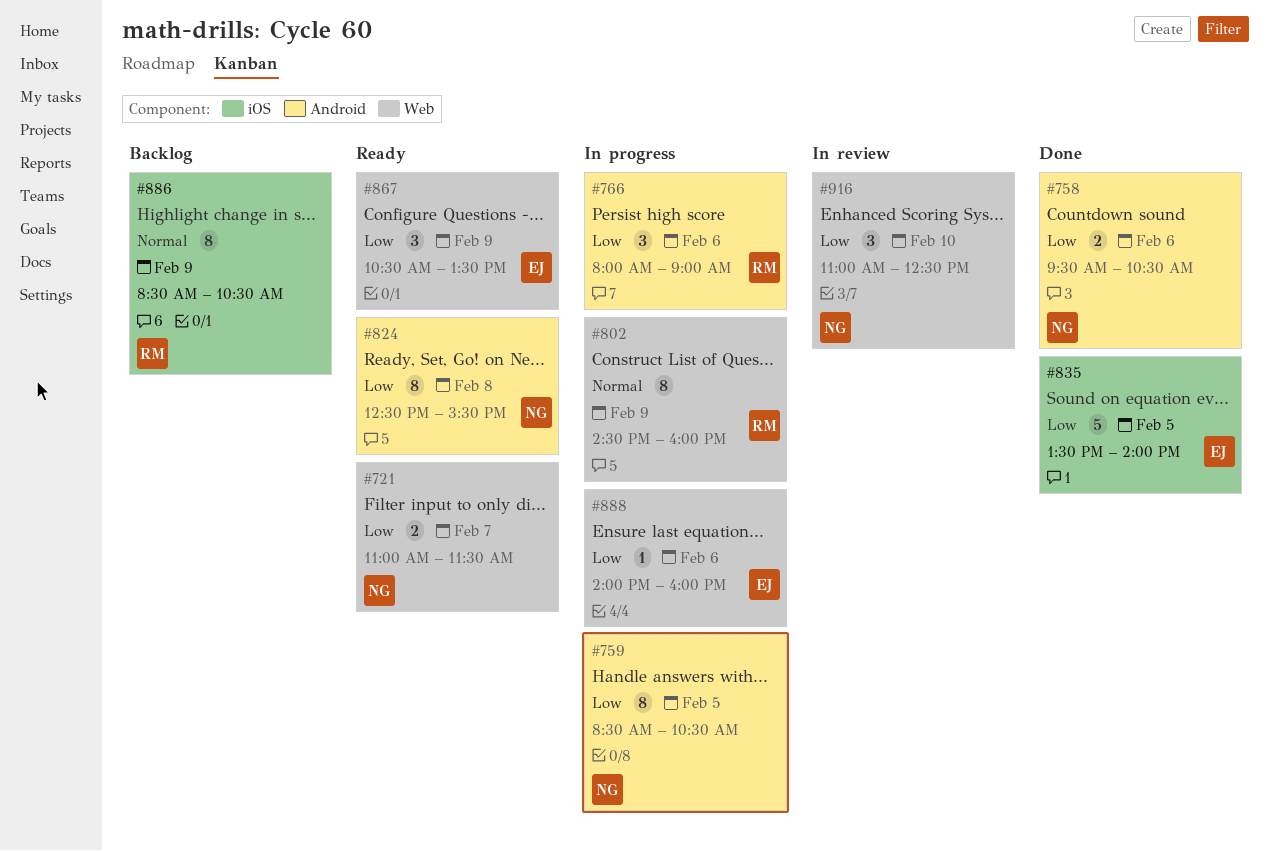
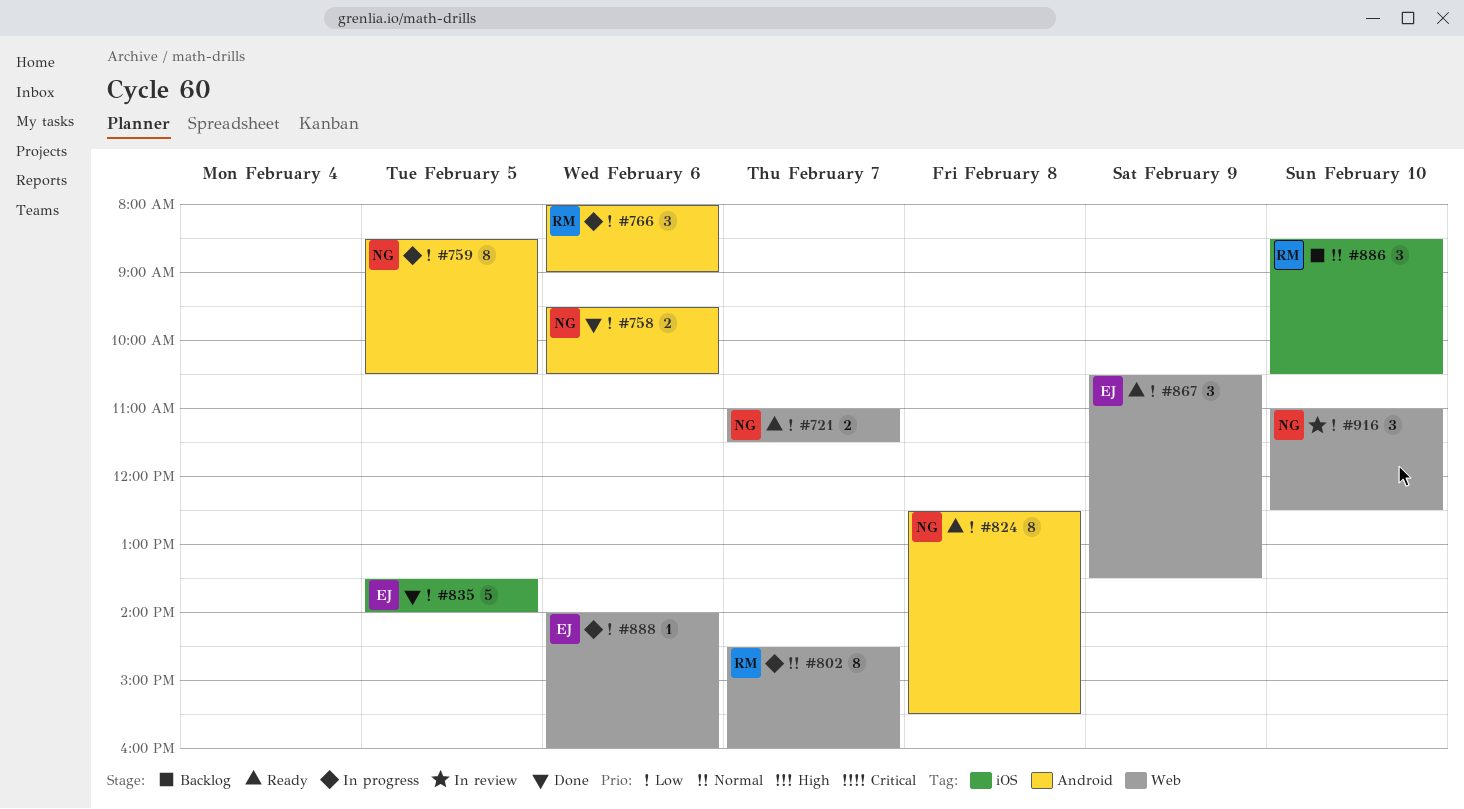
#802, day: Feb 9 -> Feb 7
#886, estimate: 8 -> 3
#886, day: Feb 9 -> Feb 10

